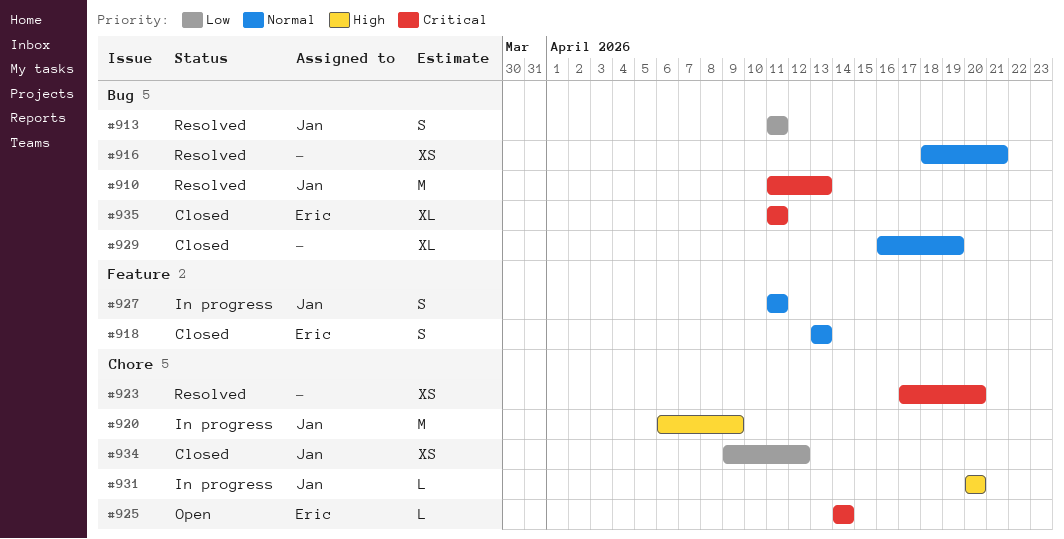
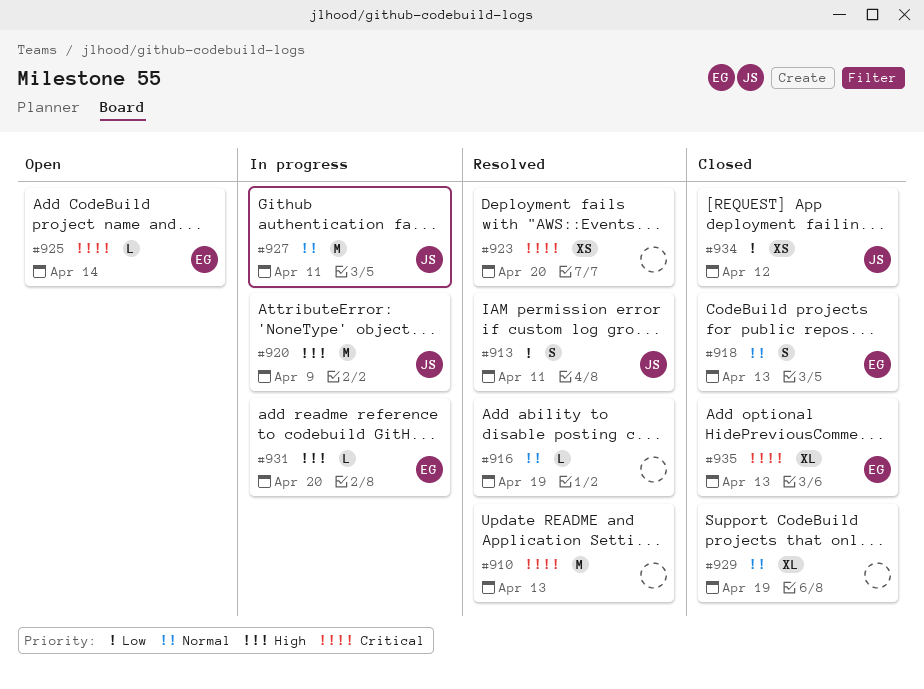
#910, owner: Jan -> none
#916, estimate: XS -> L
#916, due: Apr 21 -> Apr 19
#927, estimate: S -> M
#931, owner: Jan -> Eric
#935, due: Apr 11 -> Apr 13

